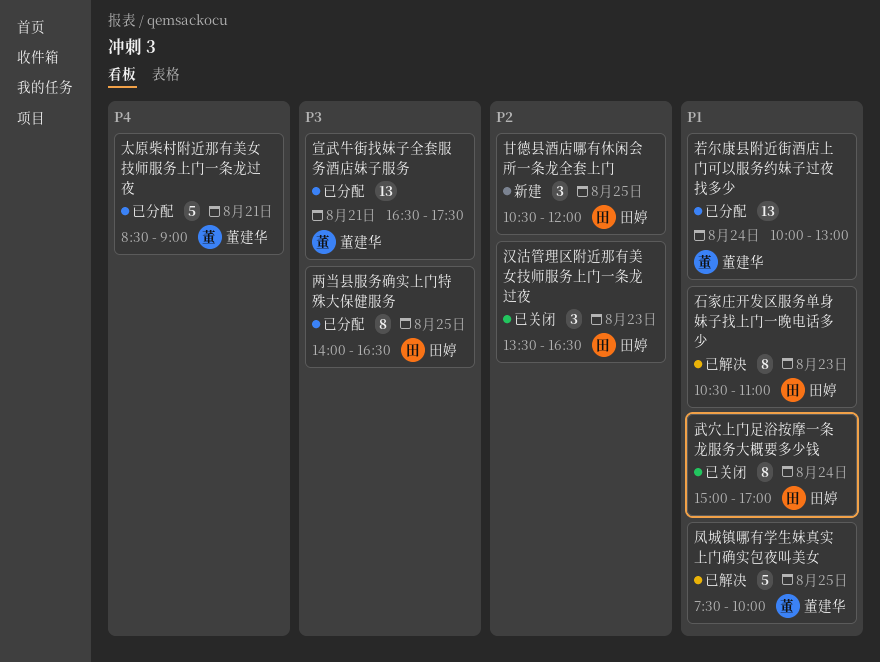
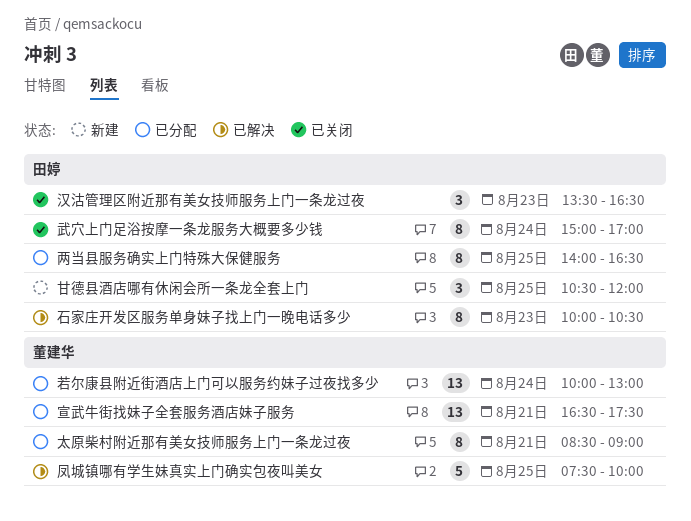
太原柴村附近那有美女技师服务上门一条龙过夜, estimate: 5 -> 8
石家庄开发区服务单身妹子找上门一晚电话多少, begins: 10:30 -> 10:00
石家庄开发区服务单身妹子找上门一晚电话多少, ends: 11:00 -> 10:30

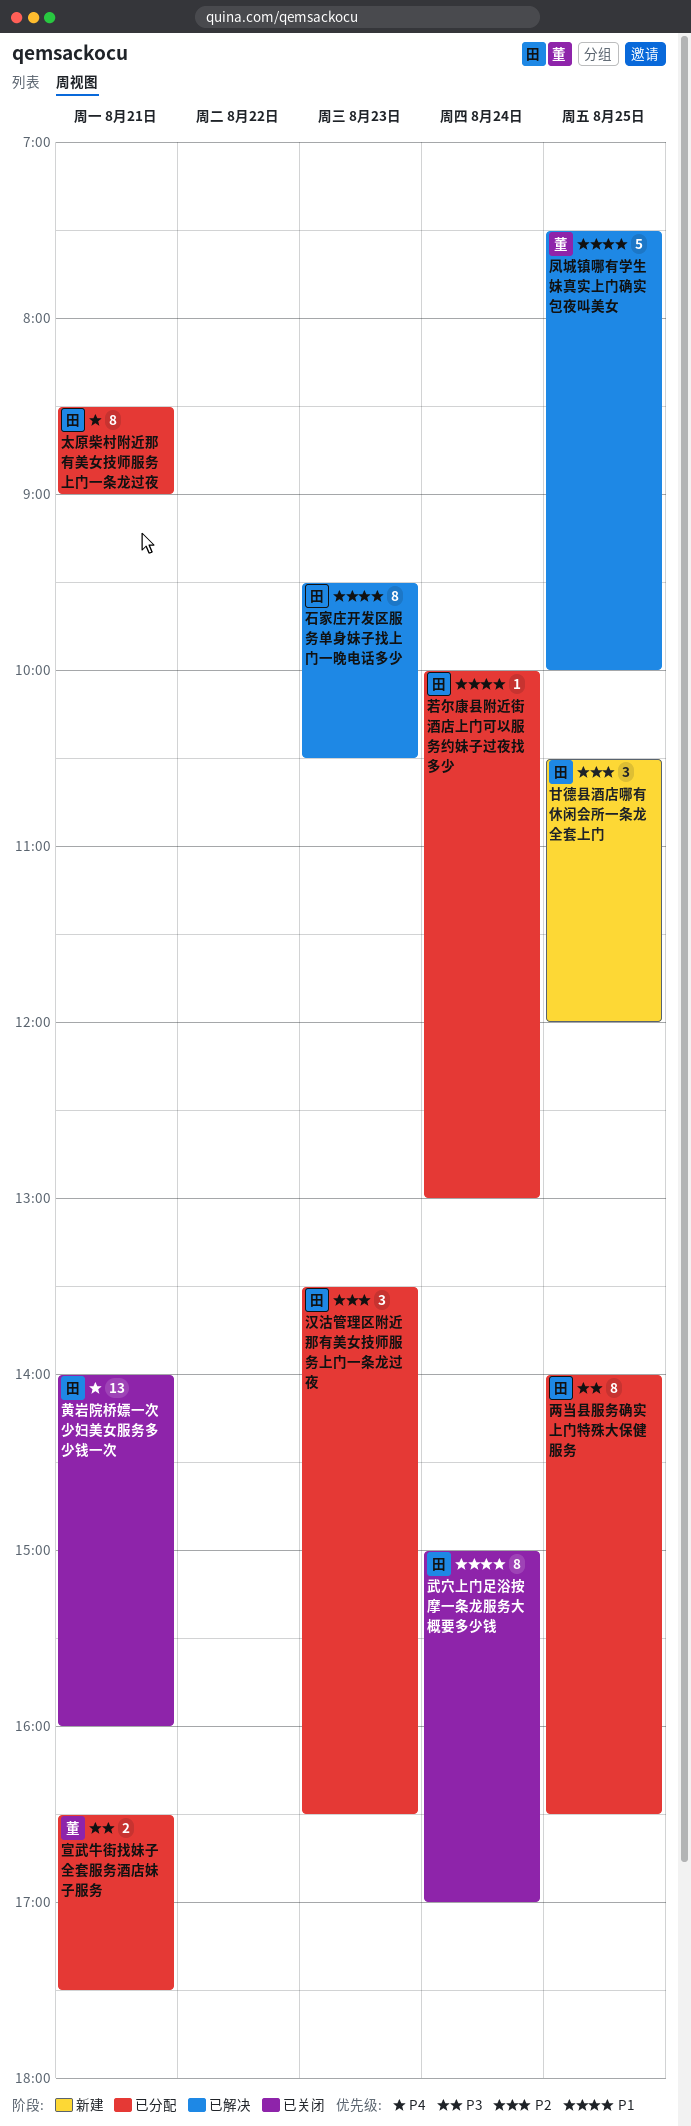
太原柴村附近那有美女技师服务上门一条龙过夜, owner: 董建华 -> 田婷
宣武牛街找妹子全套服务酒店妹子服务, estimate: 13 -> 2
汉沽管理区附近那有美女技师服务上门一条龙过夜, status: 已关闭 -> 已分配
石家庄开发区服务单身妹子找上门一晚电话多少, begins: 10:00 -> 09:30
若尔康县附近街酒店上门可以服务约妹子过夜找多少, owner: 董建华 -> 田婷
若尔康县附近街酒店上门可以服务约妹子过夜找多少, estimate: 13 -> 1
黄岩院桥嫖一次少妇美女服务多少钱一次: none -> present

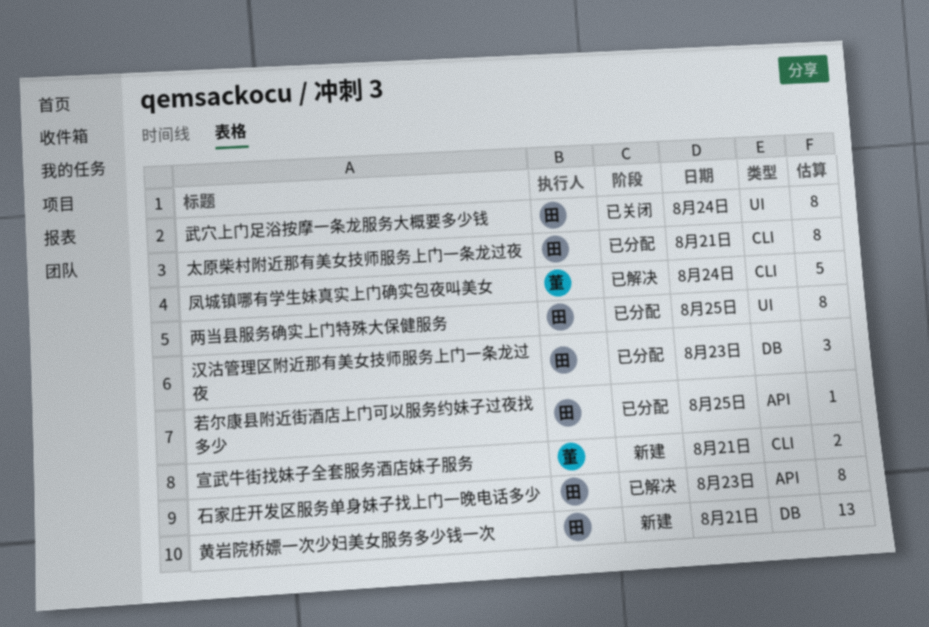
凤城镇哪有学生妹真实上门确实包夜叫美女, day: Aug 25 -> Aug 24
宣武牛街找妹子全套服务酒店妹子服务, status: 已分配 -> 新建
甘德县酒店哪有休闲会所一条龙全套上门: present -> none
若尔康县附近街酒店上门可以服务约妹子过夜找多少, day: Aug 24 -> Aug 25
黄岩院桥嫖一次少妇美女服务多少钱一次, status: 已关闭 -> 新建

